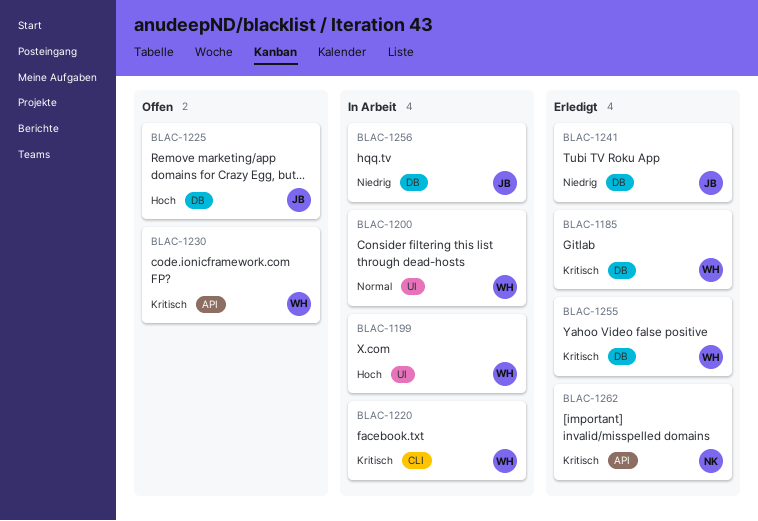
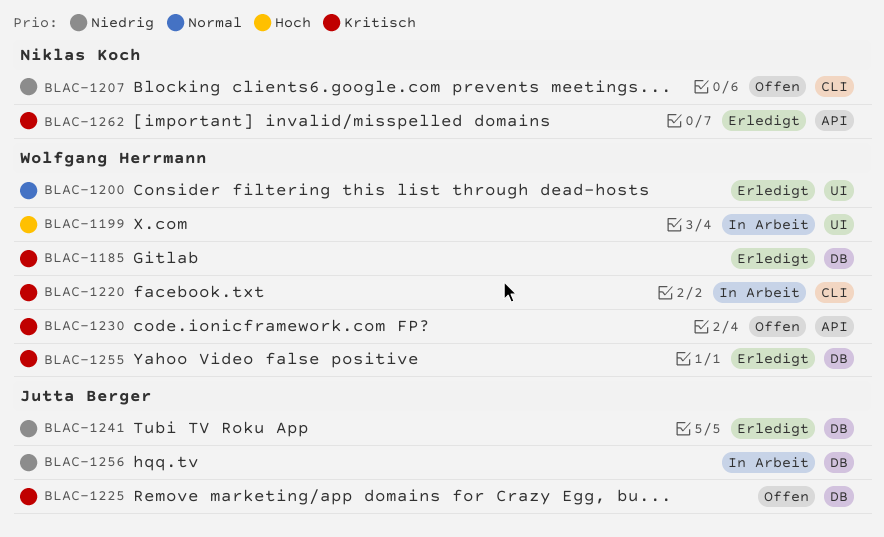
BLAC-1200, status: In Arbeit -> Erledigt
BLAC-1207: none -> present
BLAC-1225, priority: Hoch -> Kritisch

